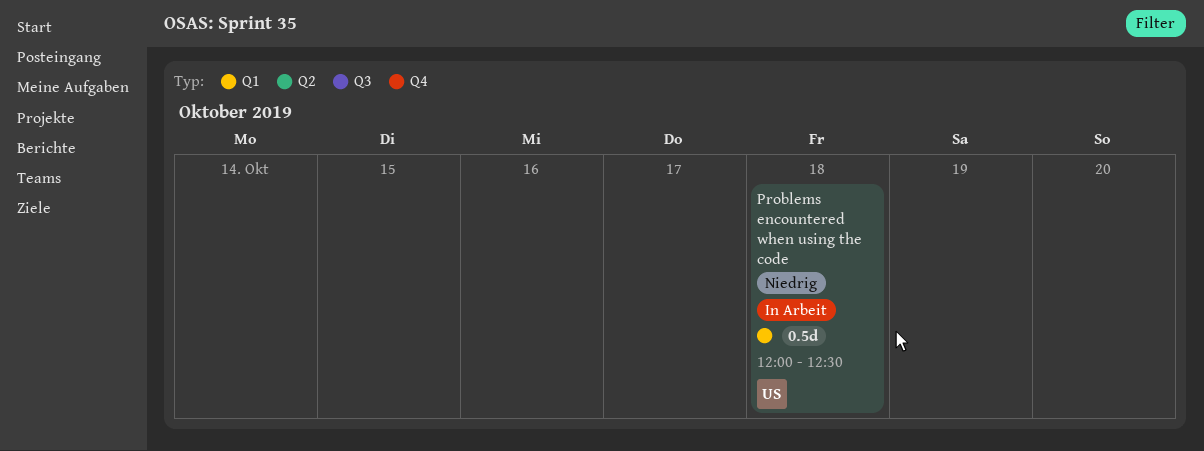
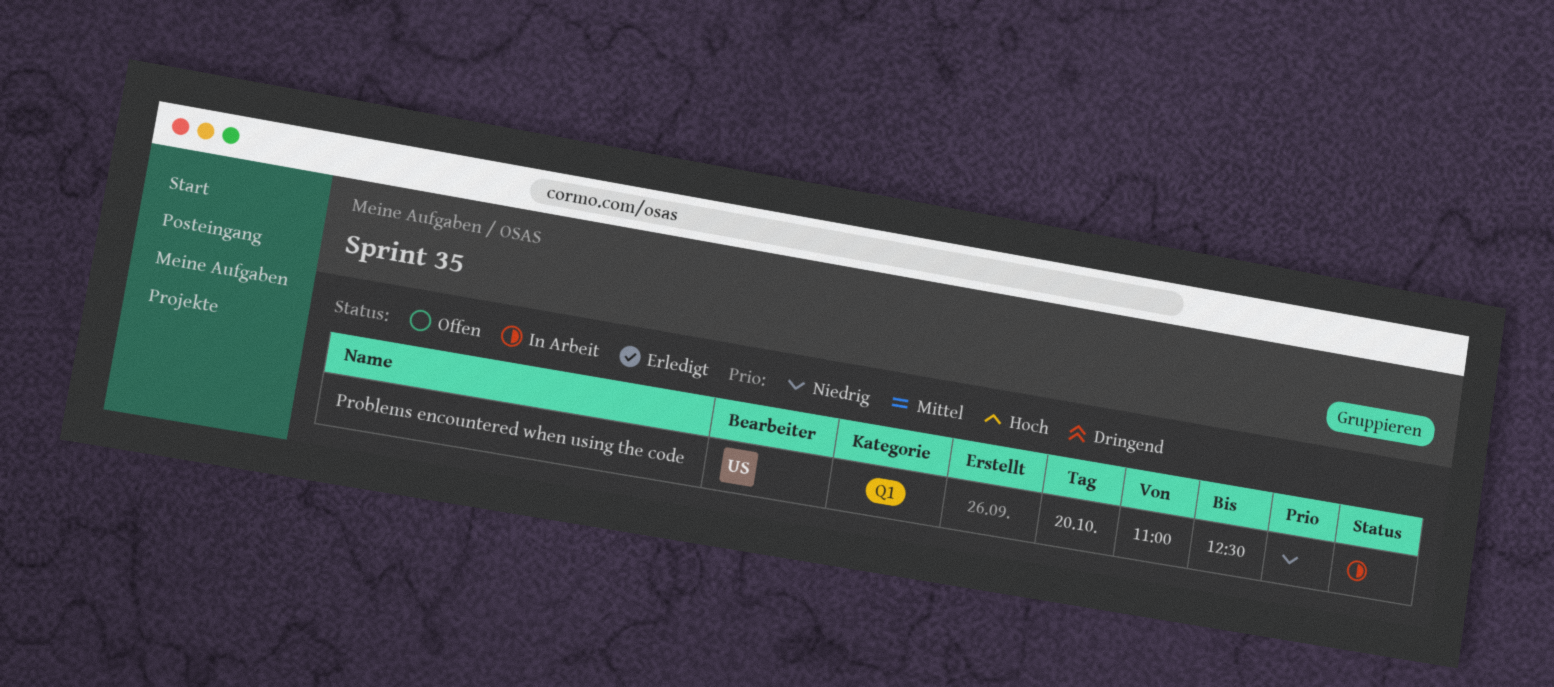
Problems encountered when using the code, day: Oct 18 -> Oct 20
Problems encountered when using the code, begins: 12:00 -> 11:00

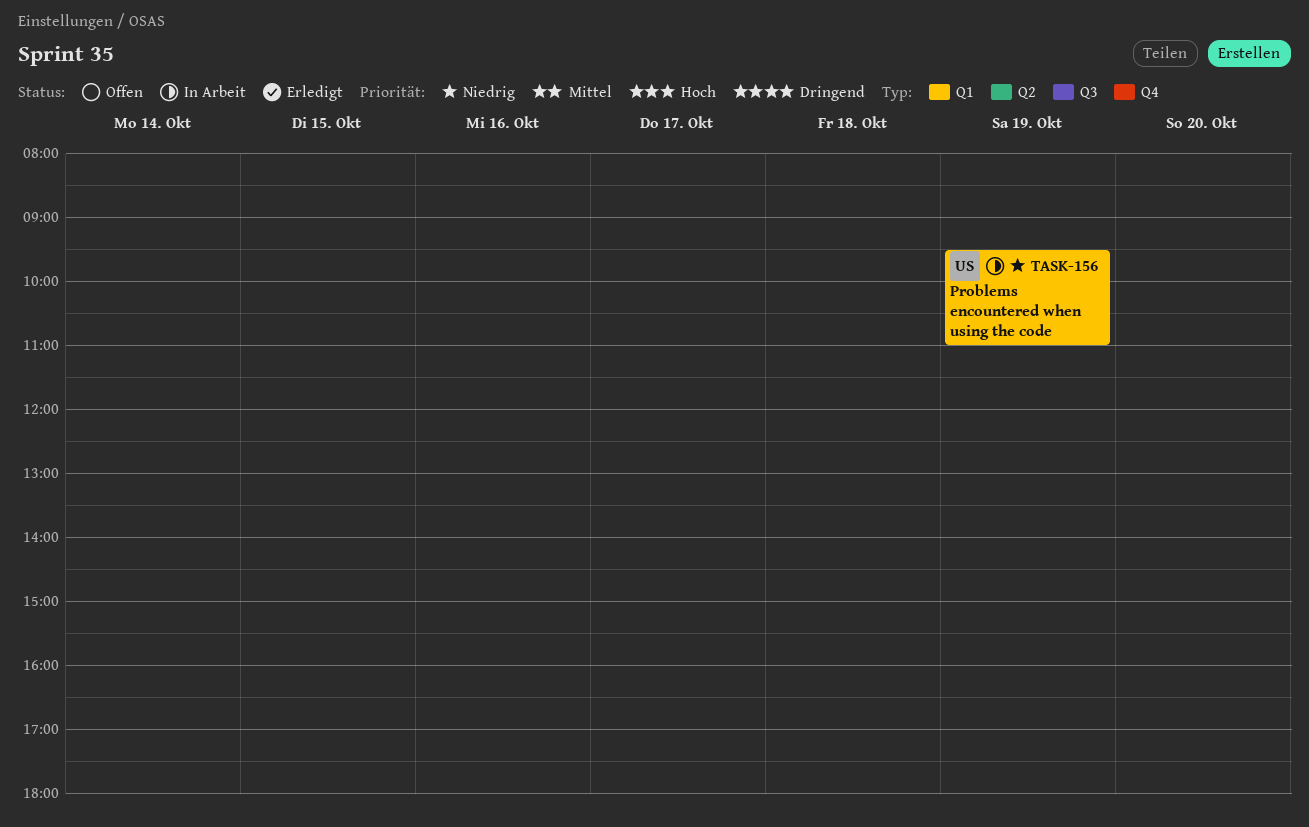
Problems encountered when using the code, day: Oct 20 -> Oct 19
Problems encountered when using the code, begins: 11:00 -> 09:30
Problems encountered when using the code, ends: 12:30 -> 11:00

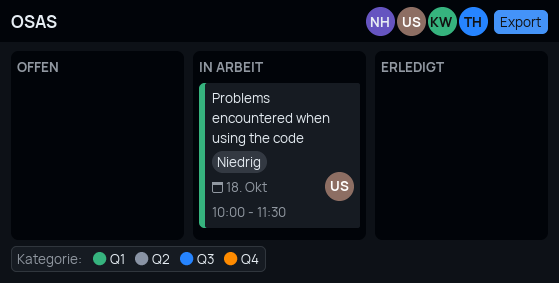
Problems encountered when using the code, day: Oct 19 -> Oct 18
Problems encountered when using the code, begins: 09:30 -> 10:00
Problems encountered when using the code, ends: 11:00 -> 11:30

